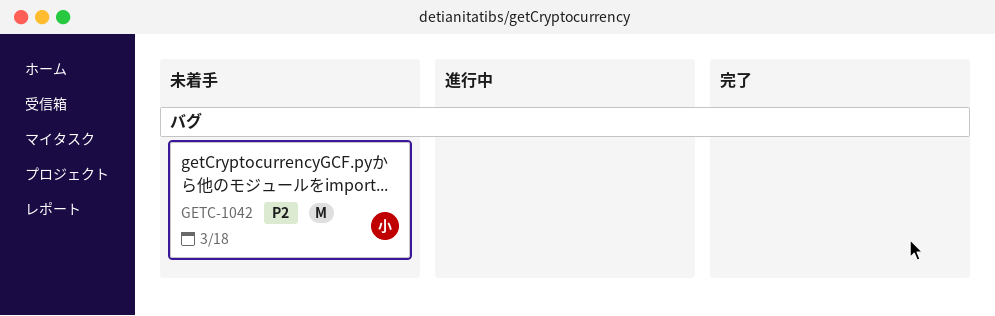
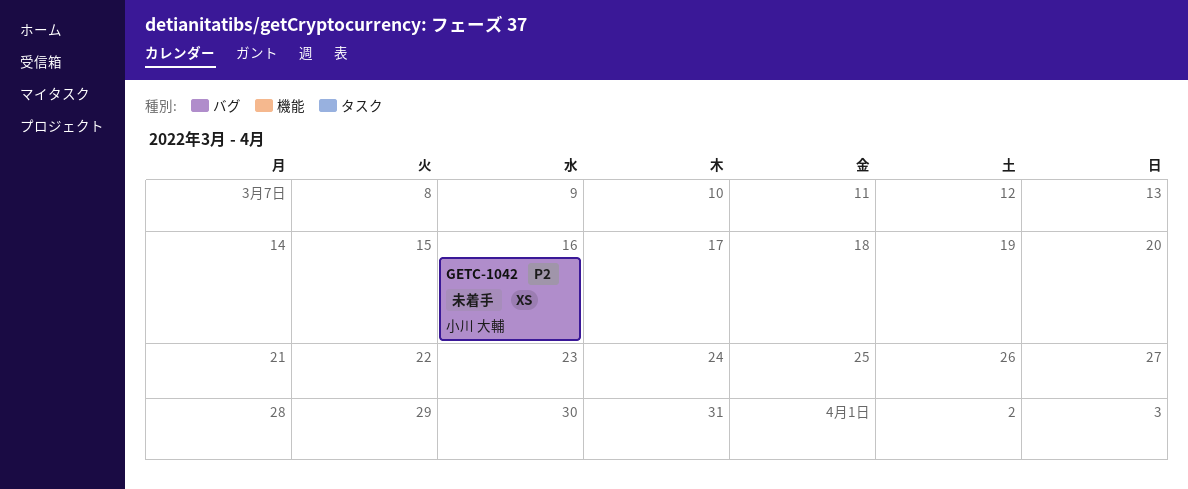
GETC-1042, estimate: M -> XS
GETC-1042, due: Mar 18 -> Mar 16

